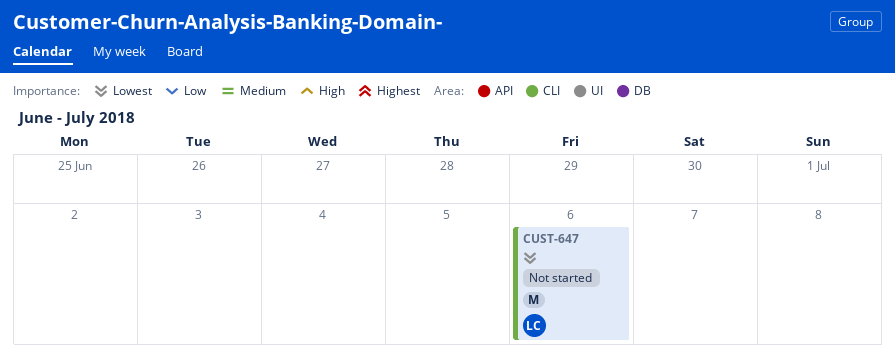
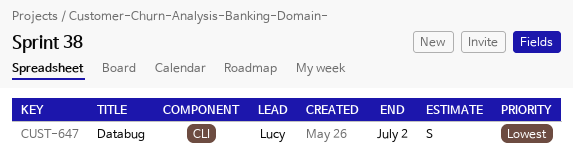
CUST-647, estimate: M -> S
CUST-647, due: Jul 6 -> Jul 2

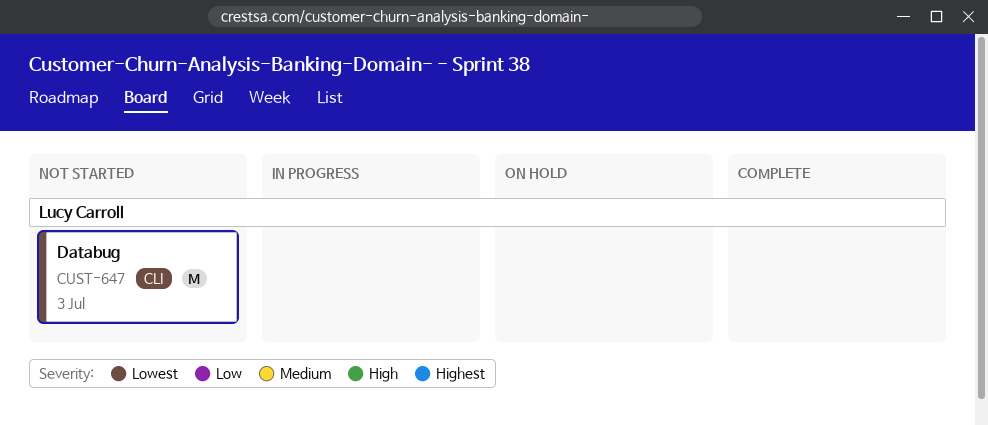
CUST-647, estimate: S -> M
CUST-647, due: Jul 2 -> Jul 3

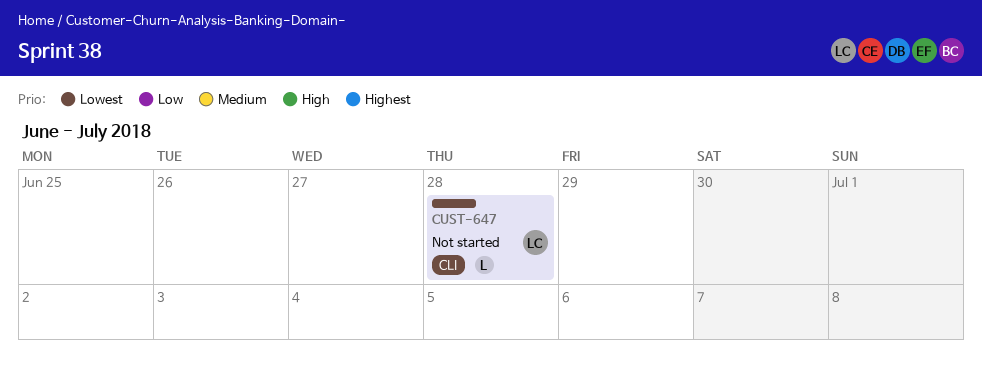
CUST-647, estimate: M -> L
CUST-647, due: Jul 3 -> Jun 28

